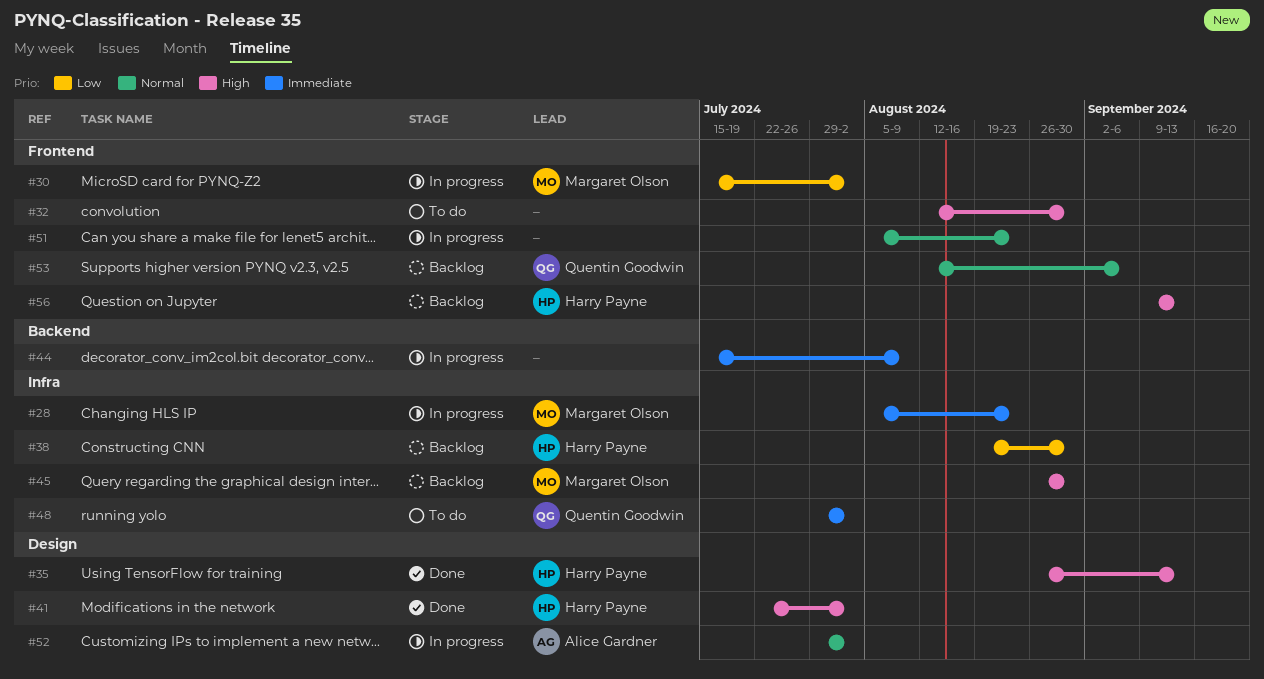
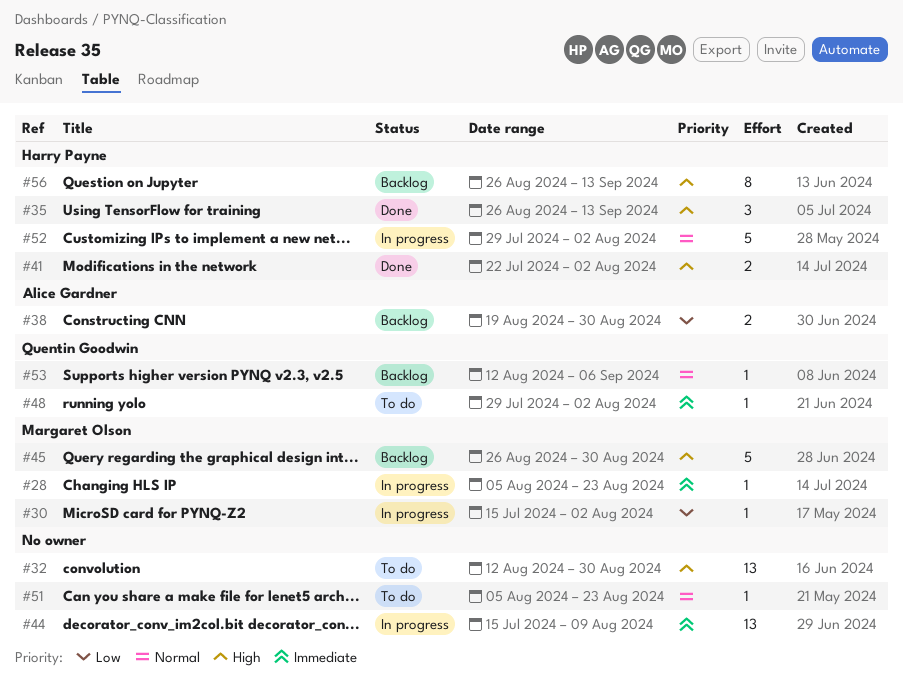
#38, owner: Harry Payne -> Alice Gardner
#51, status: In progress -> To do
#52, owner: Alice Gardner -> Harry Payne
#56, start: Sep 9 -> Aug 26

